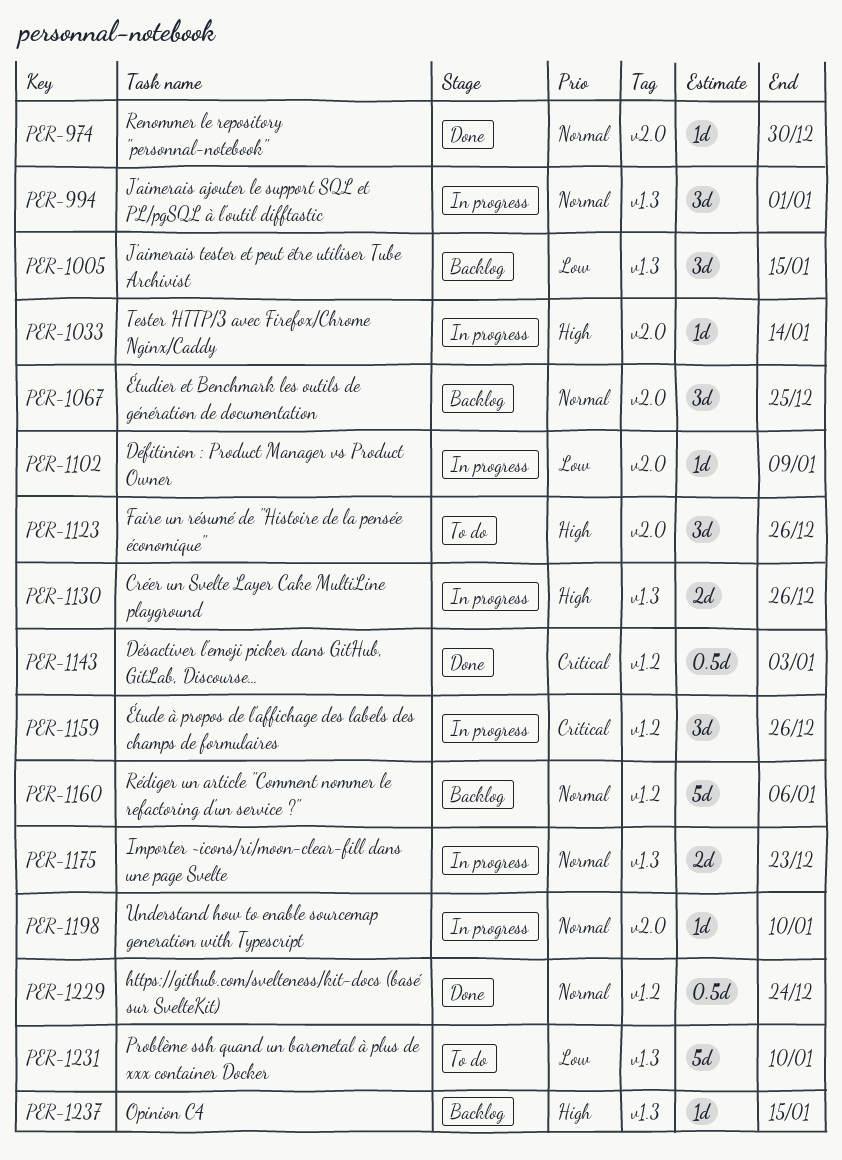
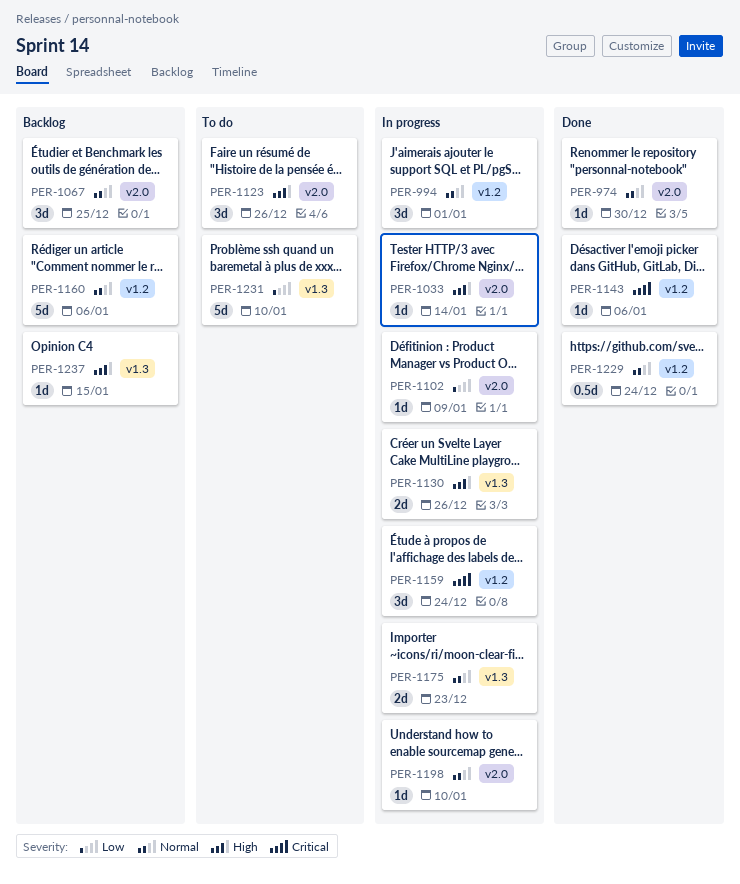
PER-994, label: v1.3 -> v1.2
PER-1005: present -> none
PER-1143, estimate: 0.5d -> 1d
PER-1143, due: Jan 3 -> Jan 6
PER-1159, due: Dec 26 -> Dec 24

